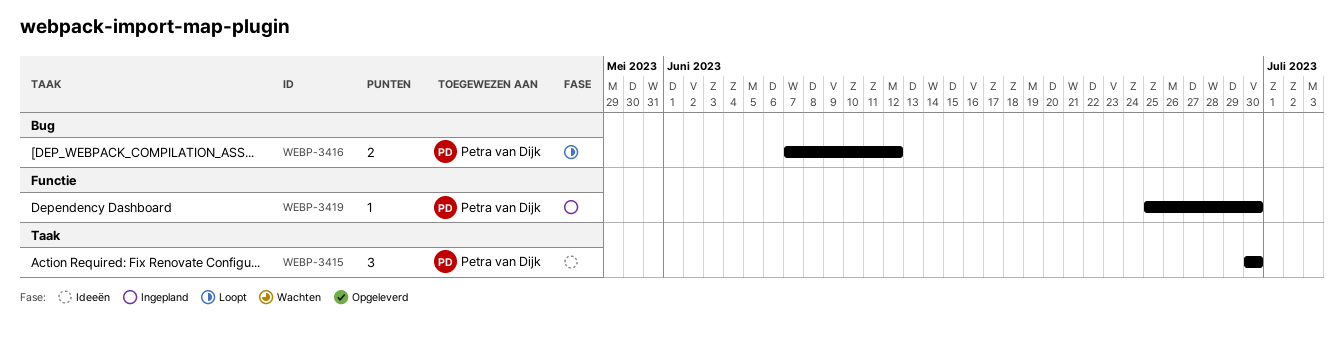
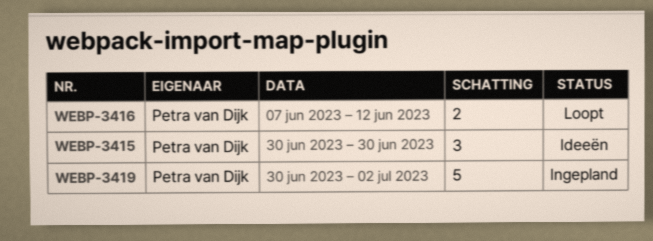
WEBP-3419, estimate: 1 -> 5
WEBP-3419, start: Jun 25 -> Jun 30
WEBP-3419, due: Jun 30 -> Jul 2

